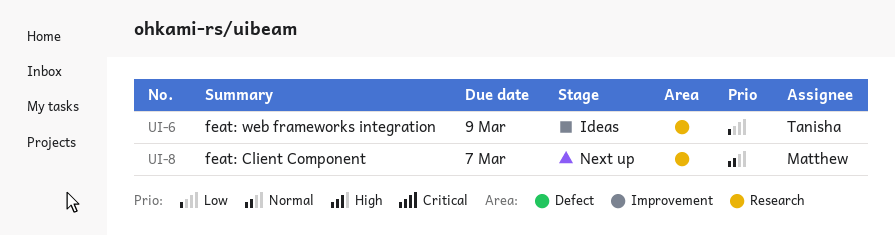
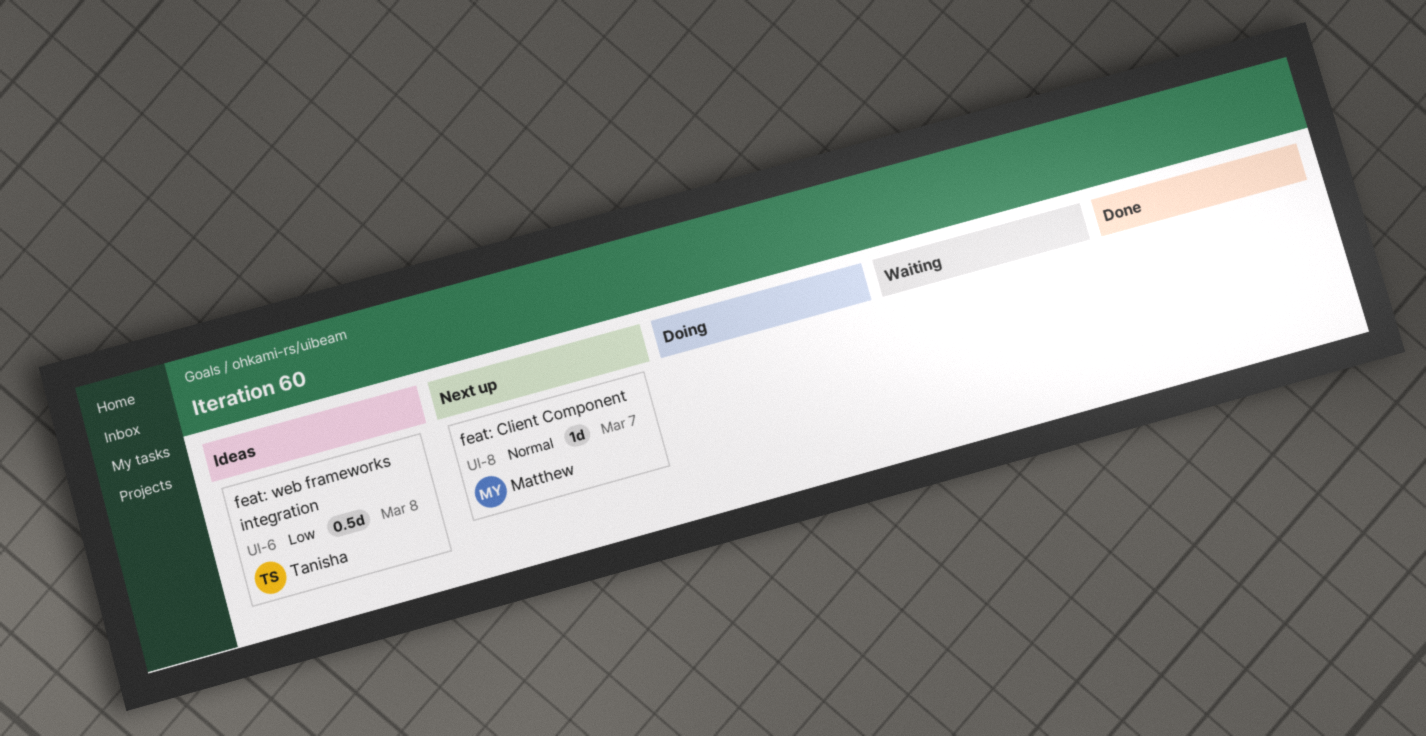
UI-6, due: Mar 9 -> Mar 8

